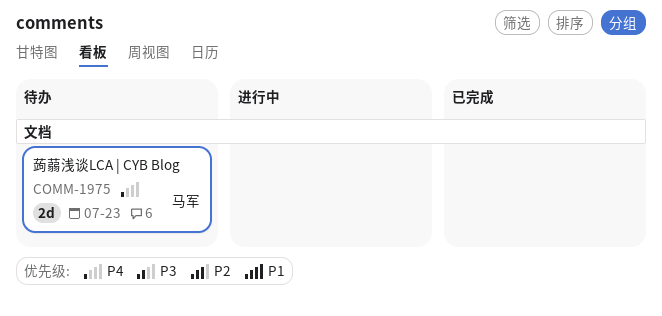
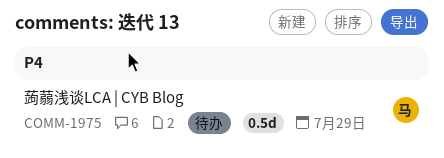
COMM-1975, estimate: 2d -> 0.5d
COMM-1975, due: Jul 23 -> Jul 29

